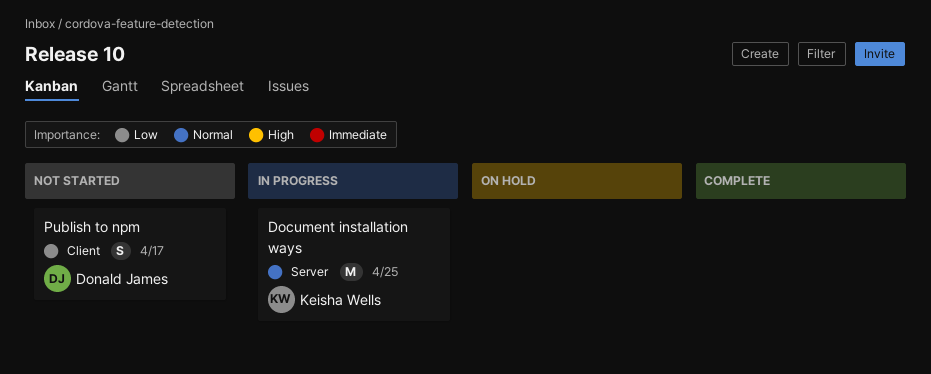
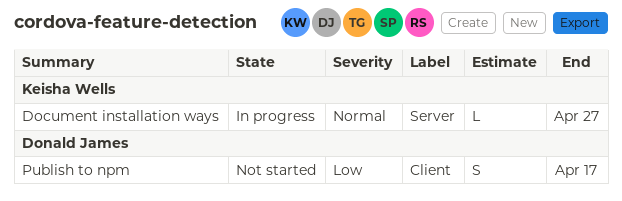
Document installation ways, estimate: M -> L
Document installation ways, due: Apr 25 -> Apr 27

